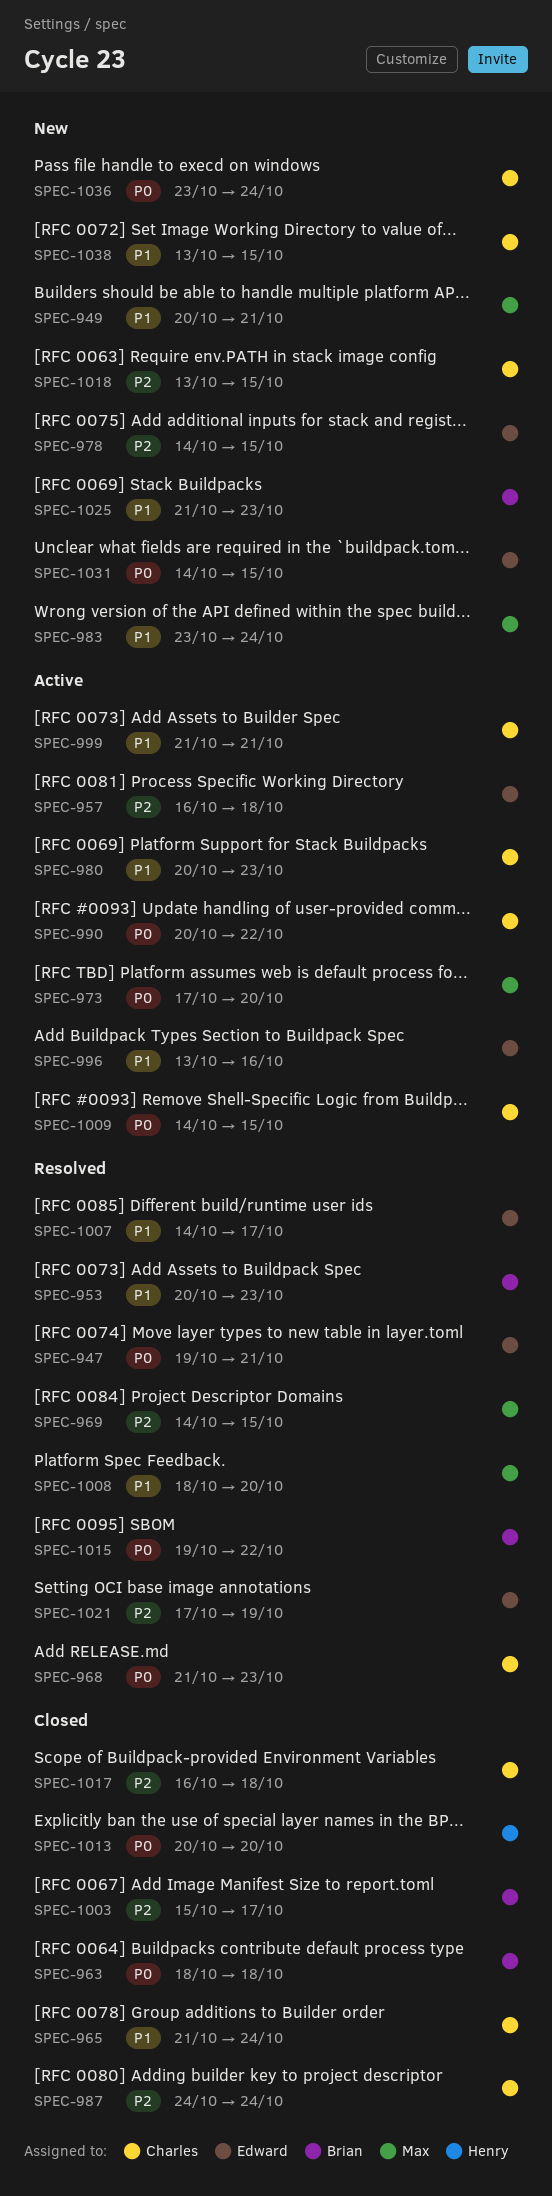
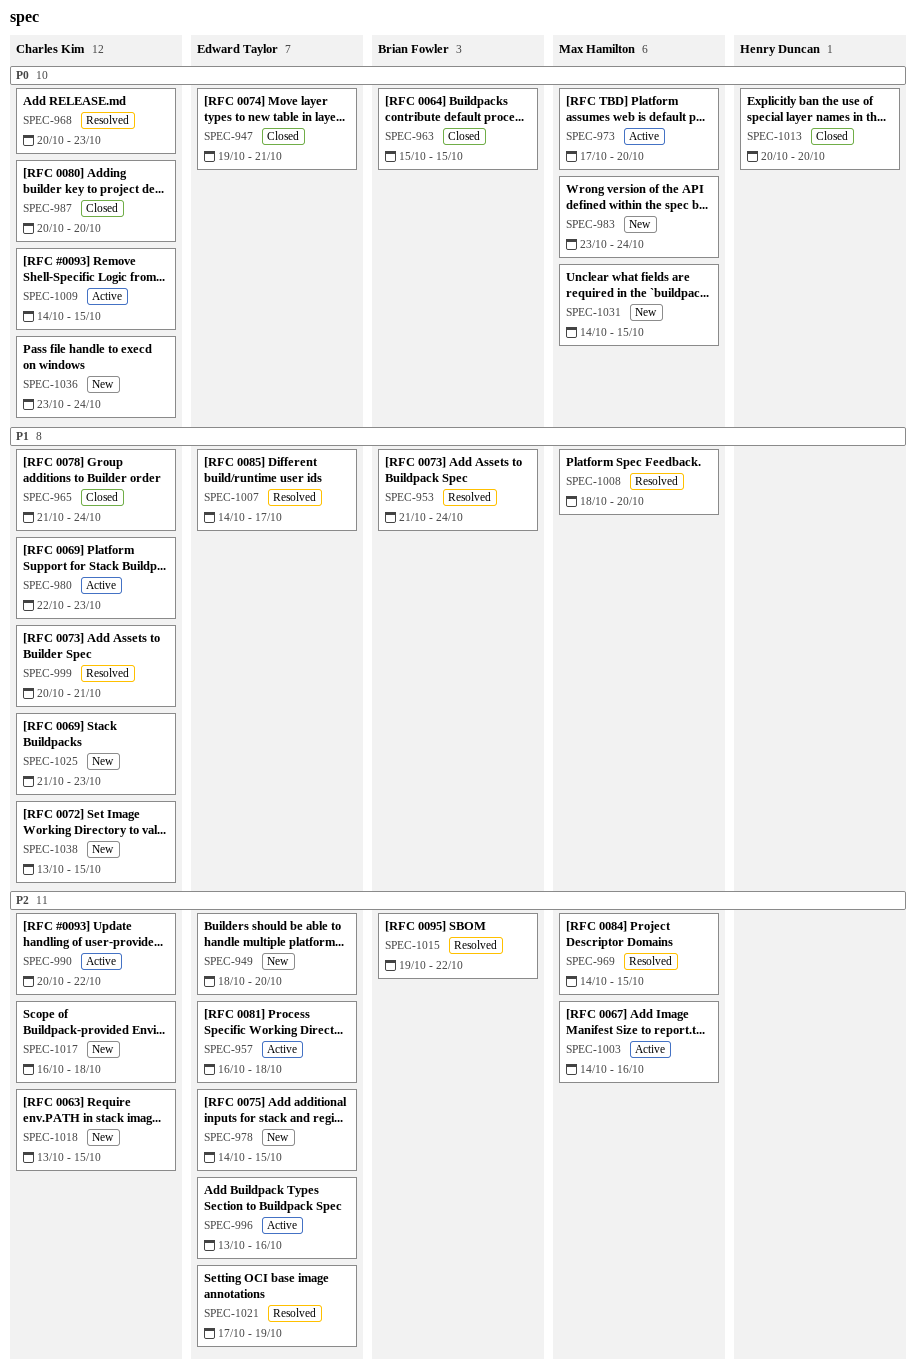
SPEC-947, status: Resolved -> Closed
SPEC-949, owner: Max Hamilton -> Edward Taylor
SPEC-949, priority: P1 -> P2
SPEC-949, start: Oct 20 -> Oct 18
SPEC-949, due: Oct 21 -> Oct 20
SPEC-953, start: Oct 20 -> Oct 21
SPEC-953, due: Oct 23 -> Oct 24
SPEC-963, start: Oct 18 -> Oct 15
SPEC-963, due: Oct 18 -> Oct 15
SPEC-968, start: Oct 21 -> Oct 20
SPEC-980, start: Oct 20 -> Oct 22
SPEC-983, priority: P1 -> P0
SPEC-987, priority: P2 -> P0
SPEC-987, start: Oct 24 -> Oct 20
SPEC-987, due: Oct 24 -> Oct 20
SPEC-990, priority: P0 -> P2
SPEC-996, priority: P1 -> P2
SPEC-999, status: Active -> Resolved
SPEC-999, start: Oct 21 -> Oct 20
SPEC-1003, status: Closed -> Active
SPEC-1003, owner: Brian Fowler -> Max Hamilton
SPEC-1003, start: Oct 15 -> Oct 14
SPEC-1003, due: Oct 17 -> Oct 16
SPEC-1015, priority: P0 -> P2
SPEC-1017, status: Closed -> New
SPEC-1025, owner: Brian Fowler -> Charles Kim
SPEC-1031, owner: Edward Taylor -> Max Hamilton

